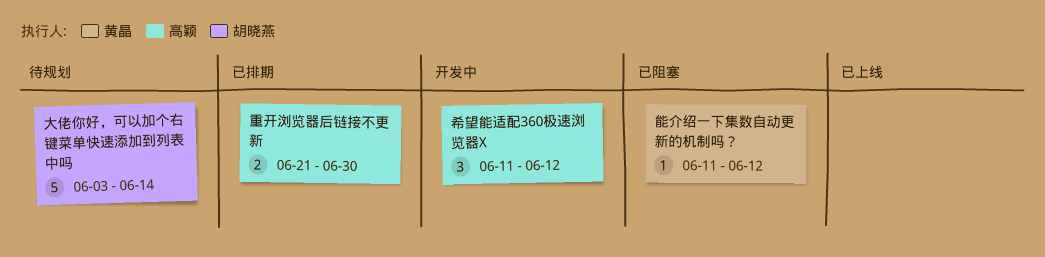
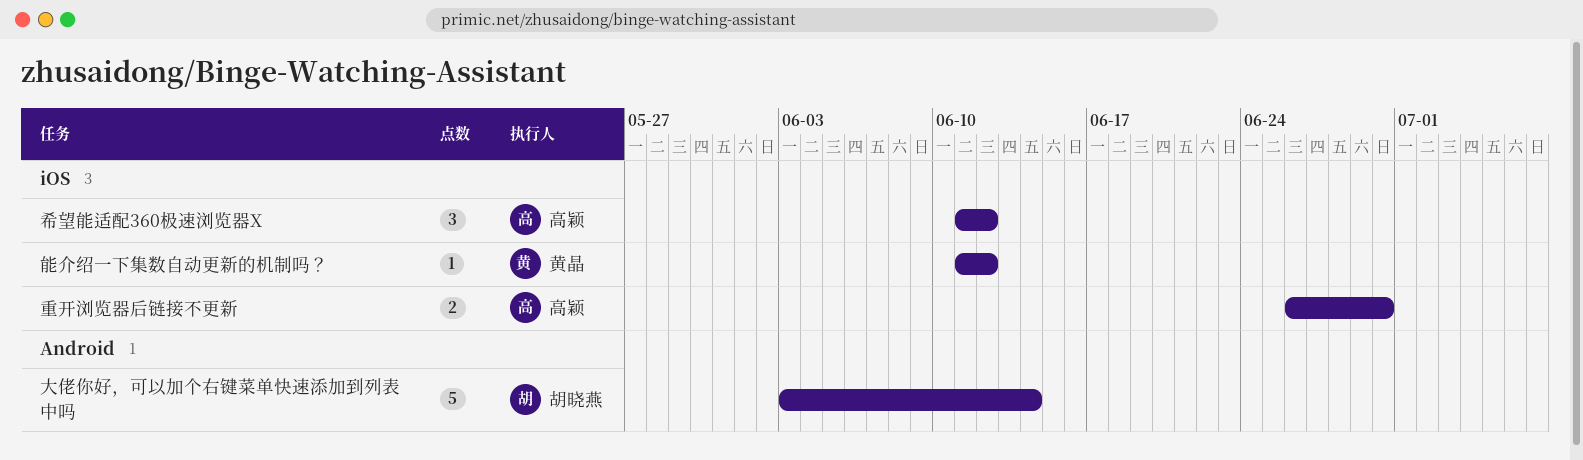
重开浏览器后链接不更新, start: Jun 21 -> Jun 26

